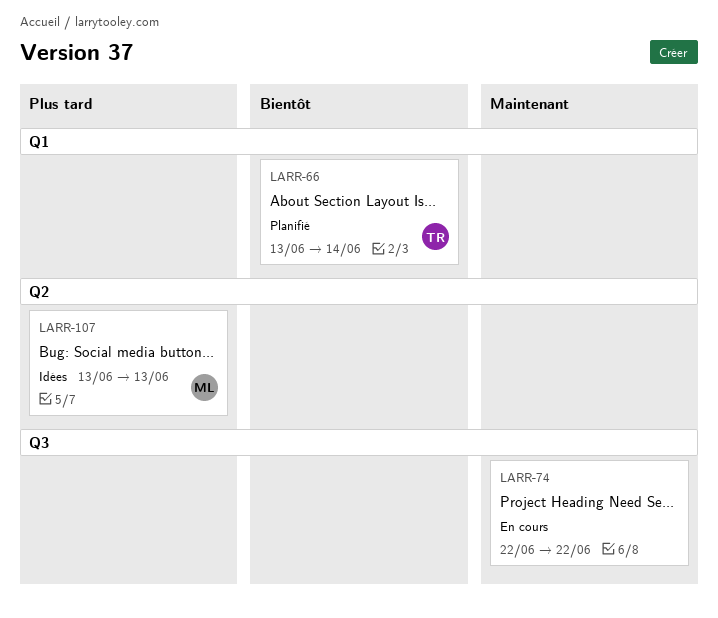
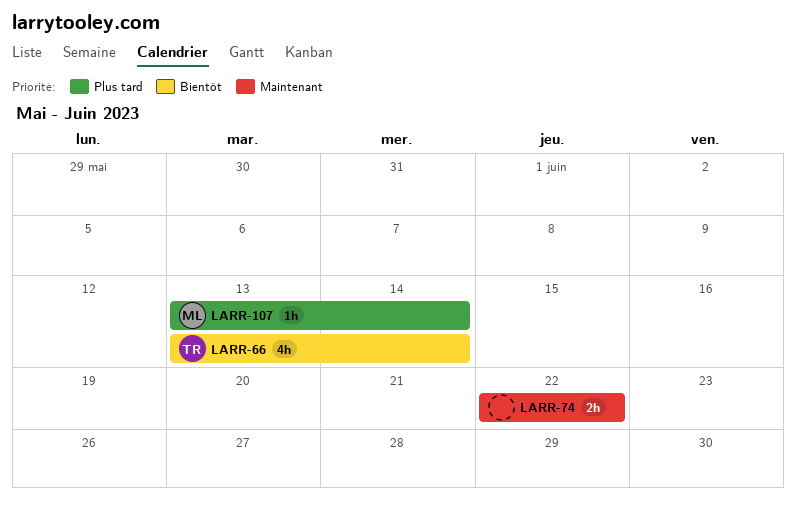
LARR-107, due: Jun 13 -> Jun 14

